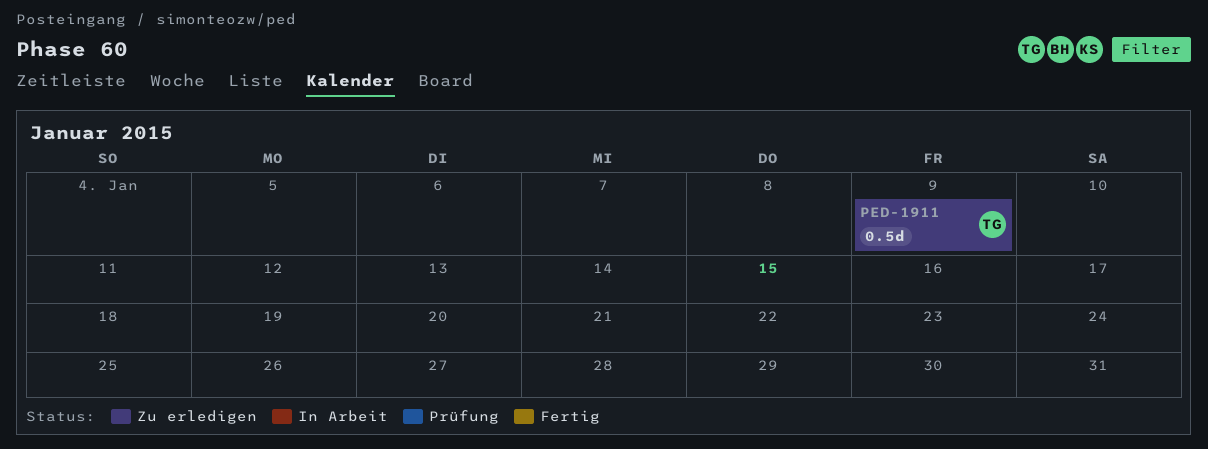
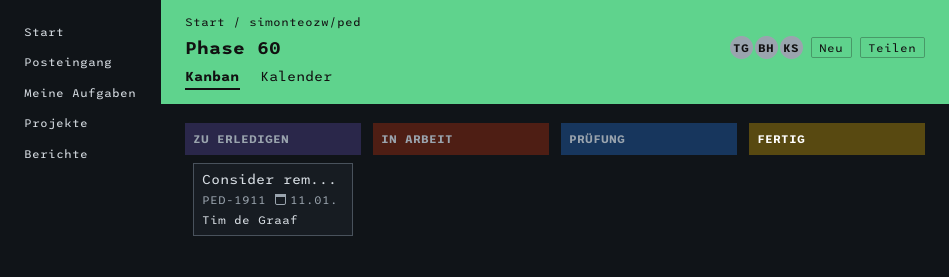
PED-1911, due: Jan 9 -> Jan 11

